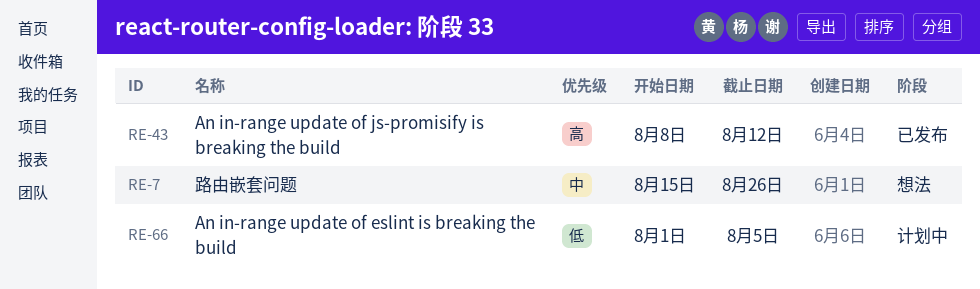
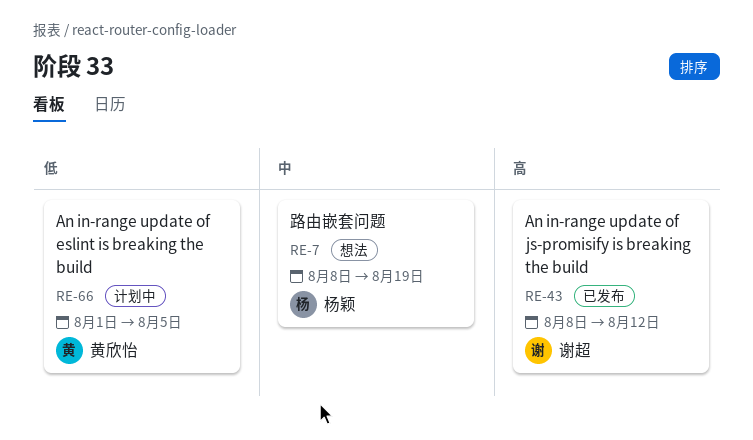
RE-7, start: Aug 15 -> Aug 8
RE-7, due: Aug 26 -> Aug 19

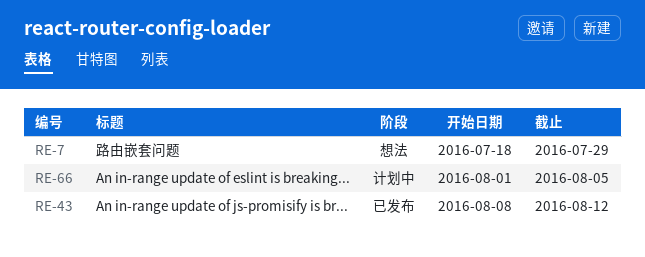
RE-7, start: Aug 8 -> Jul 18
RE-7, due: Aug 19 -> Jul 29

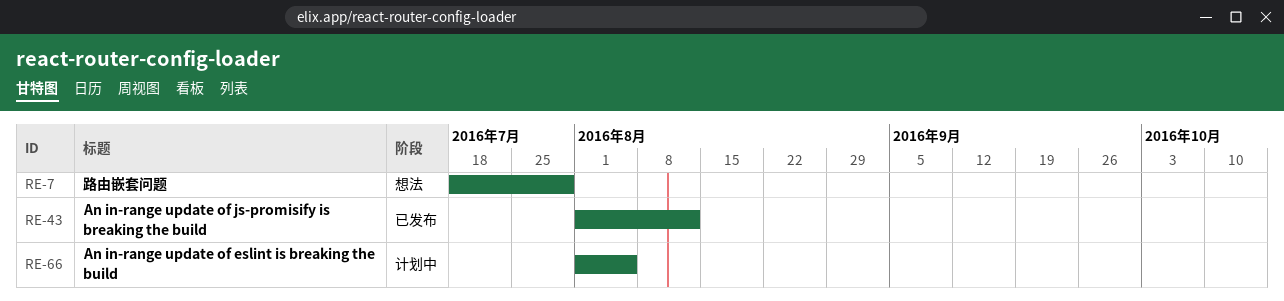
RE-43, start: Aug 8 -> Aug 1

